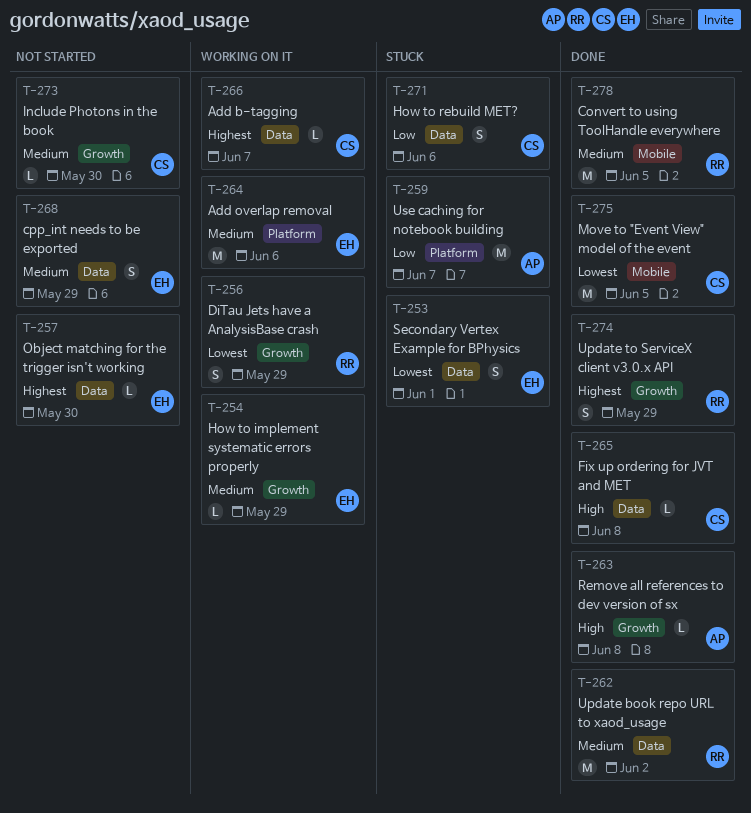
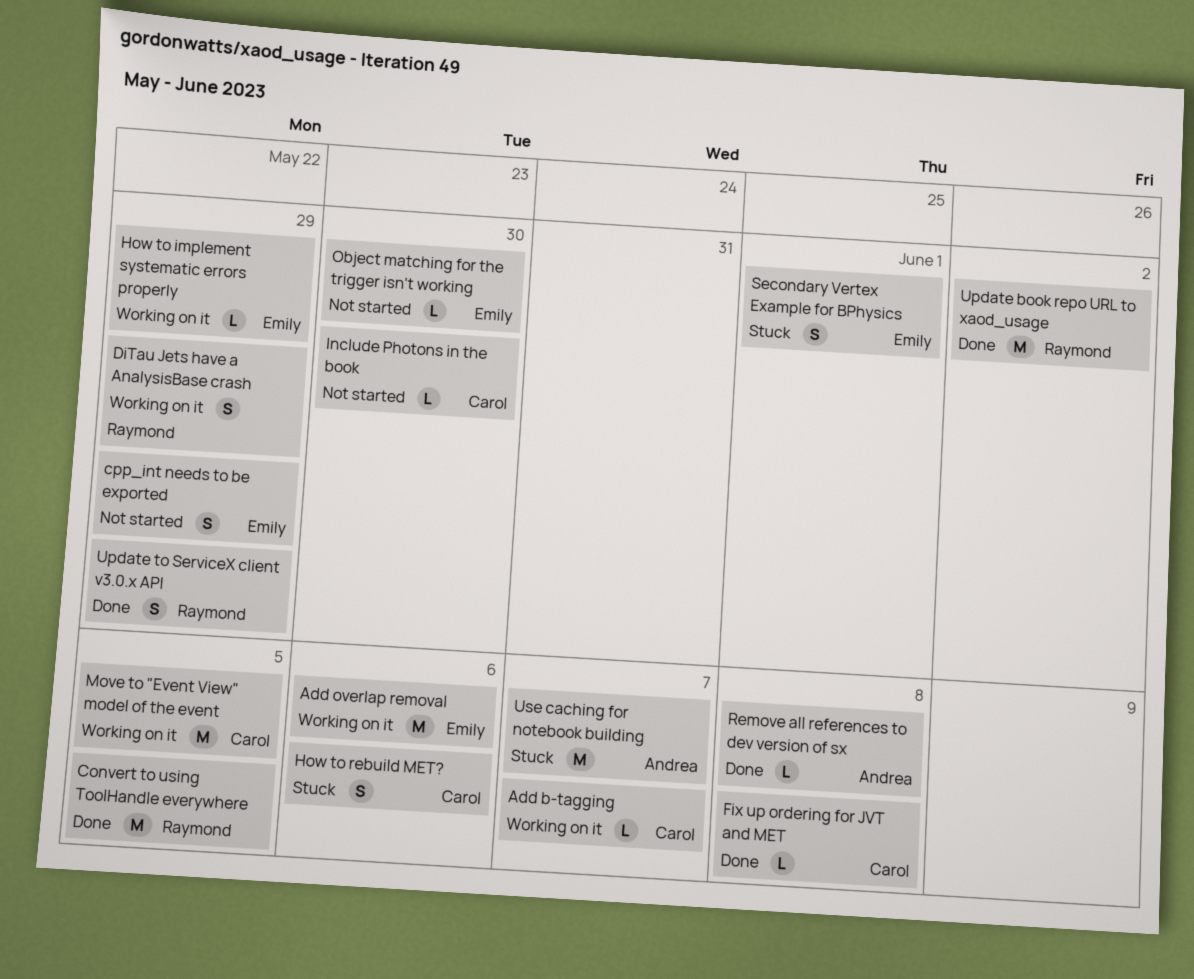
Move to "Event View" model of the event, status: Done -> Working on it

